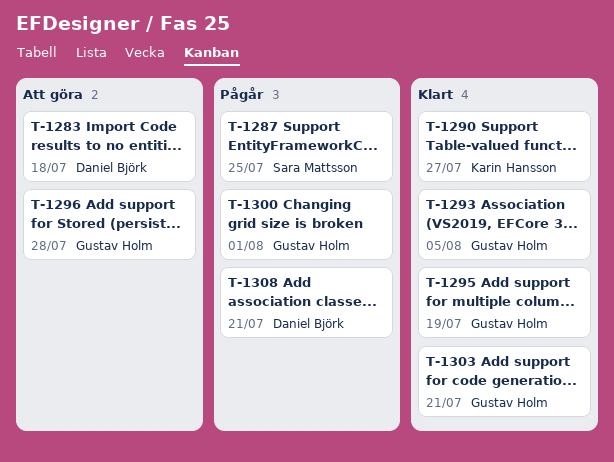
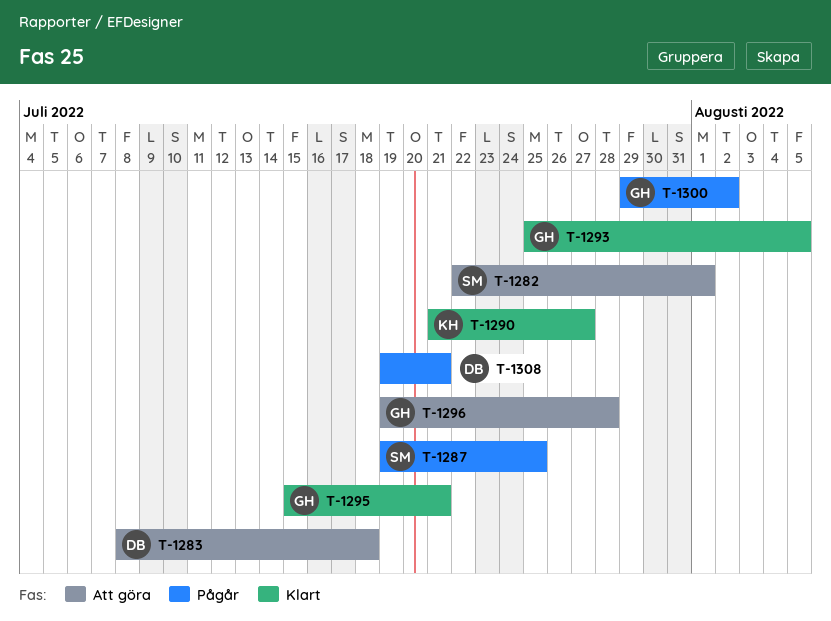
T-1282: none -> present
T-1295, due: Jul 19 -> Jul 21
T-1300, due: Aug 1 -> Aug 2
T-1303: present -> none

